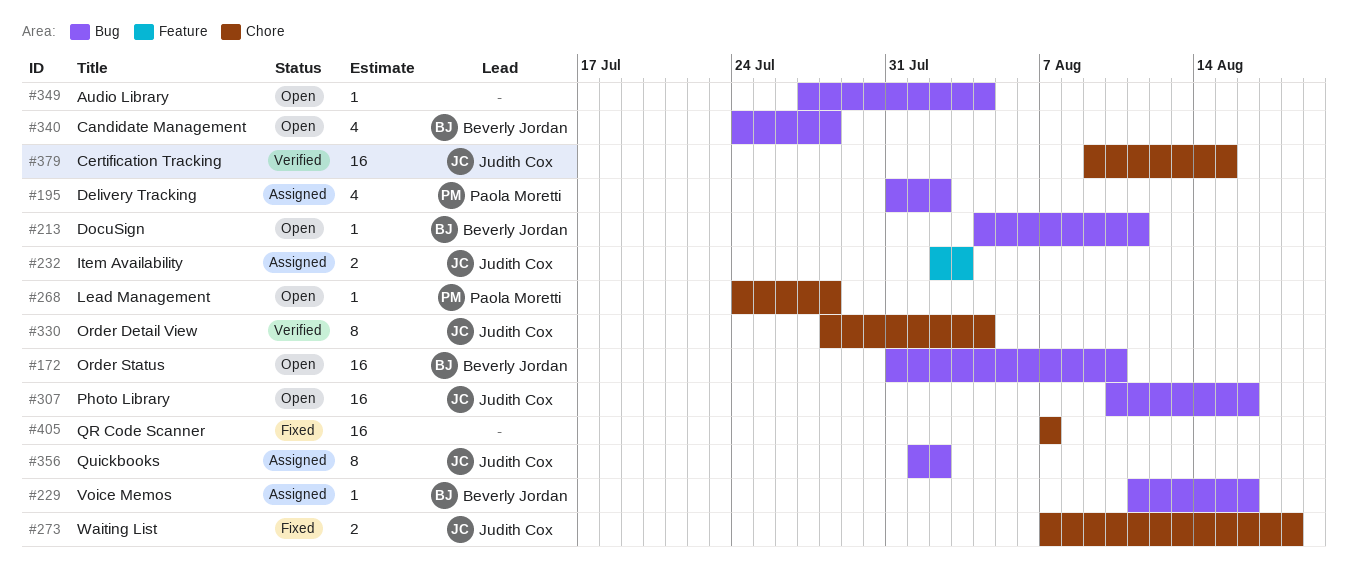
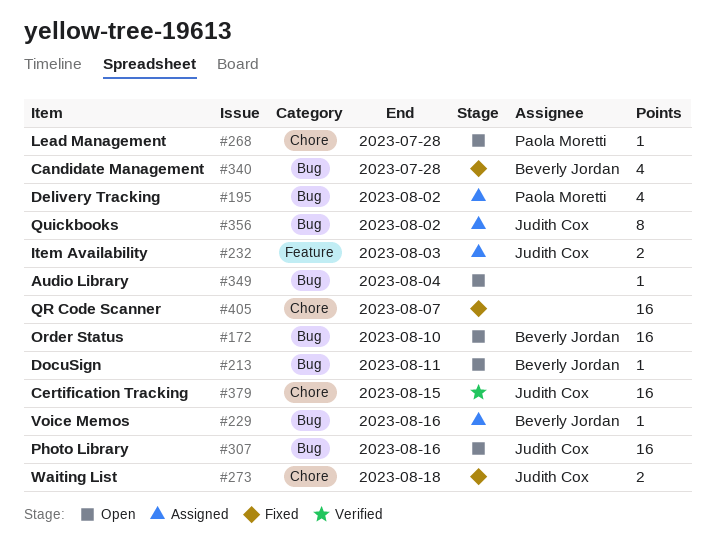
#330: present -> none
#340, status: Open -> Fixed

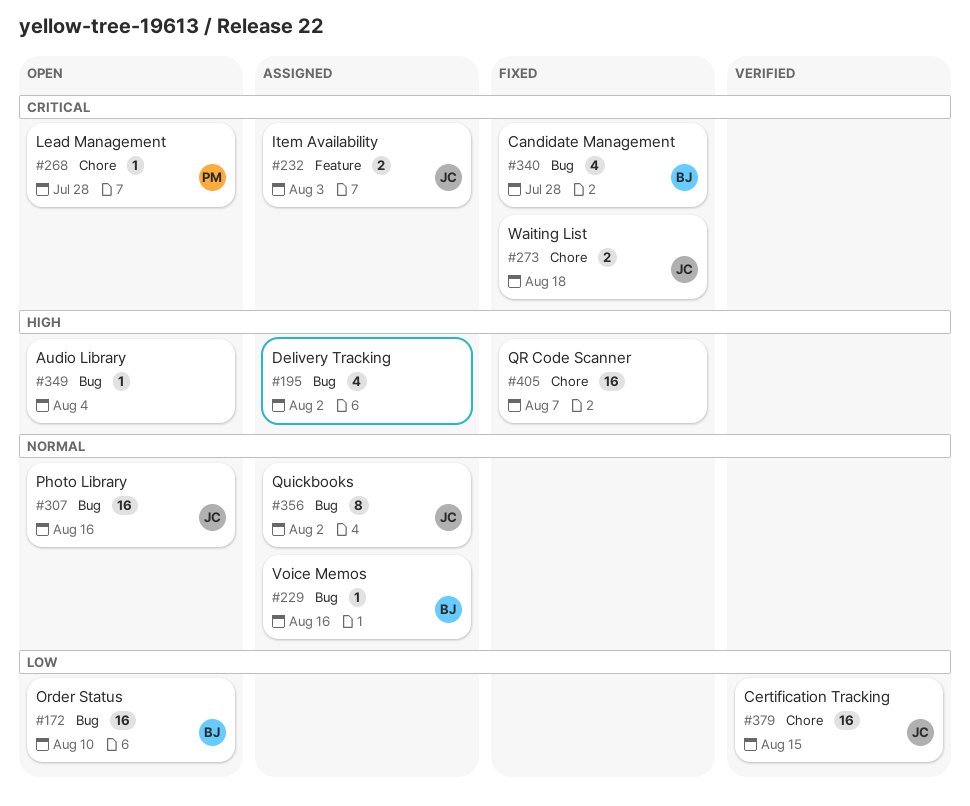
#195, owner: Paola Moretti -> none
#213: present -> none

